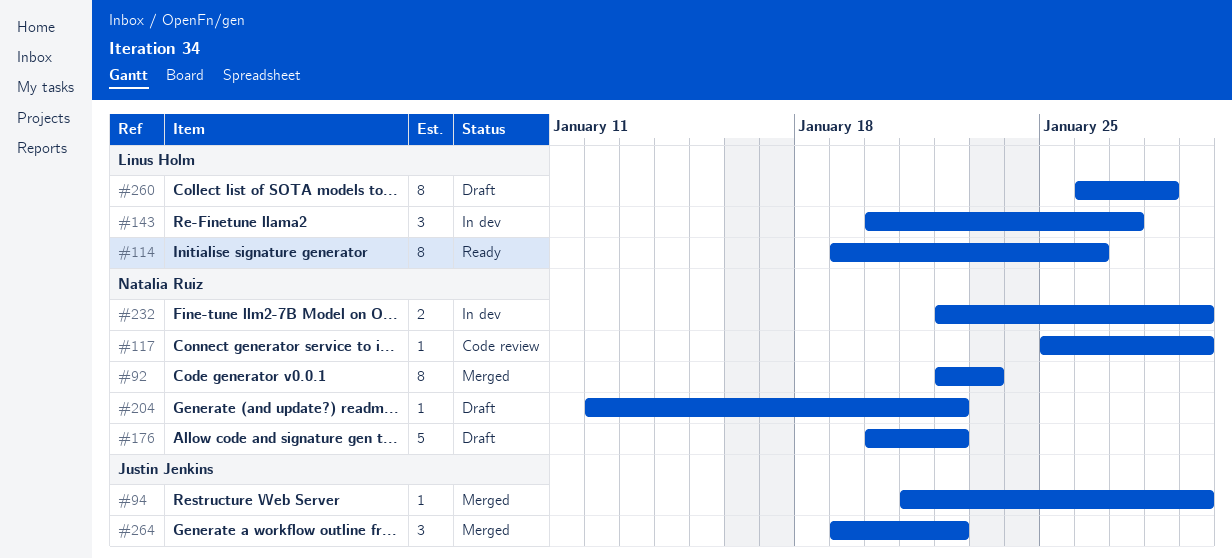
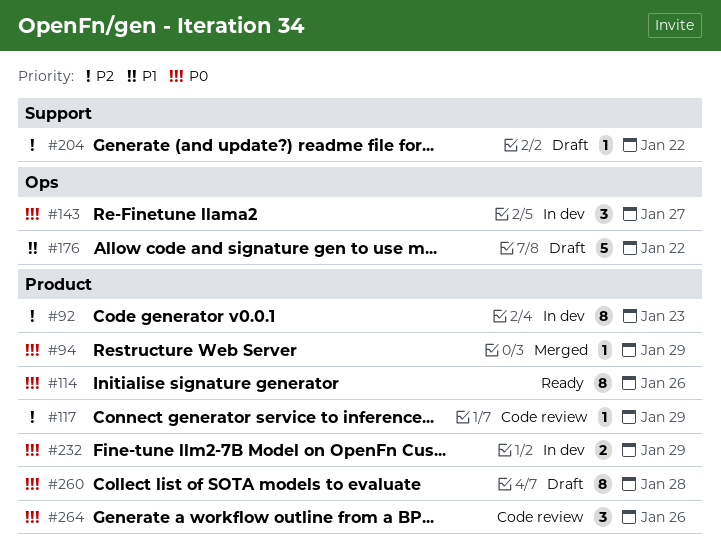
#92, status: Merged -> In dev
#264, status: Merged -> Code review
#264, due: Jan 22 -> Jan 26

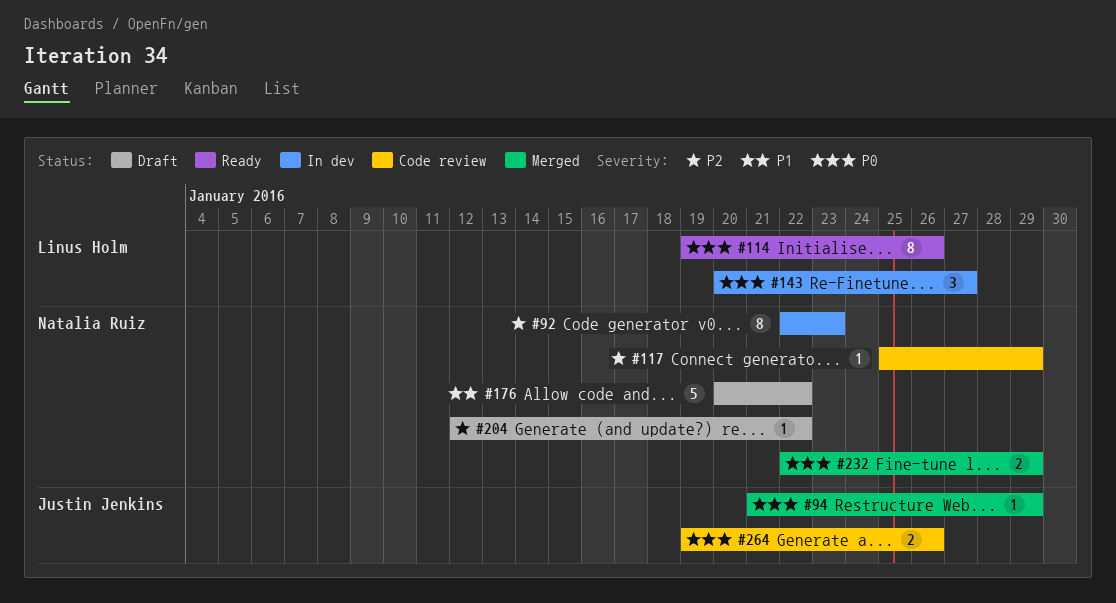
#232, status: In dev -> Merged
#260: present -> none
#264, estimate: 3 -> 2

